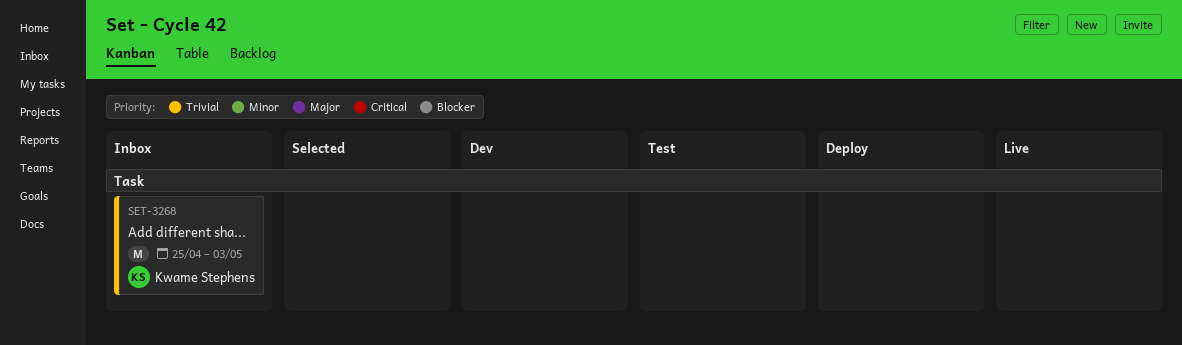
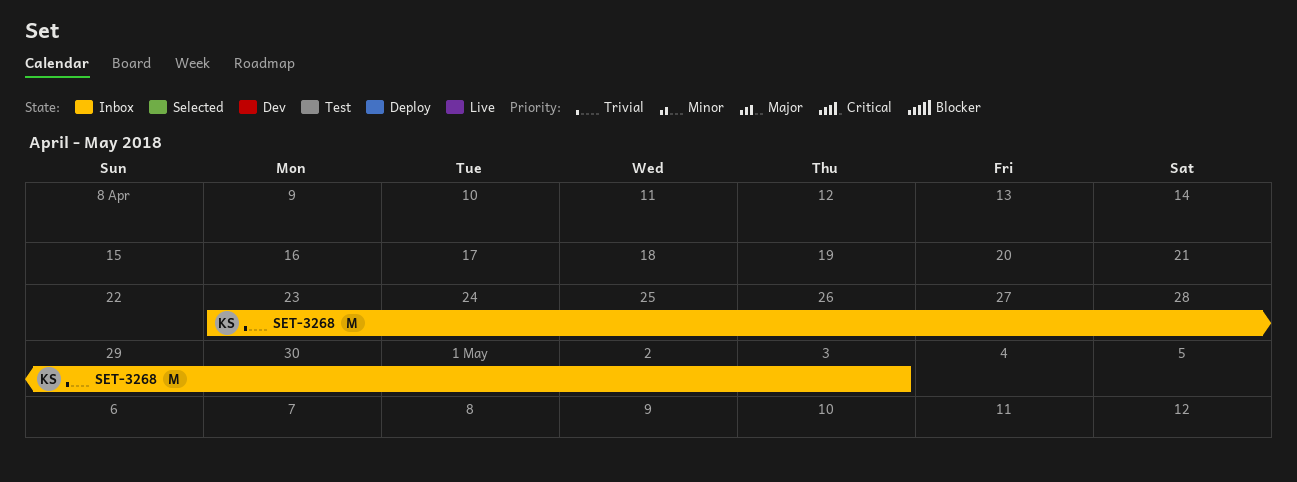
SET-3268, start: Apr 25 -> Apr 23

